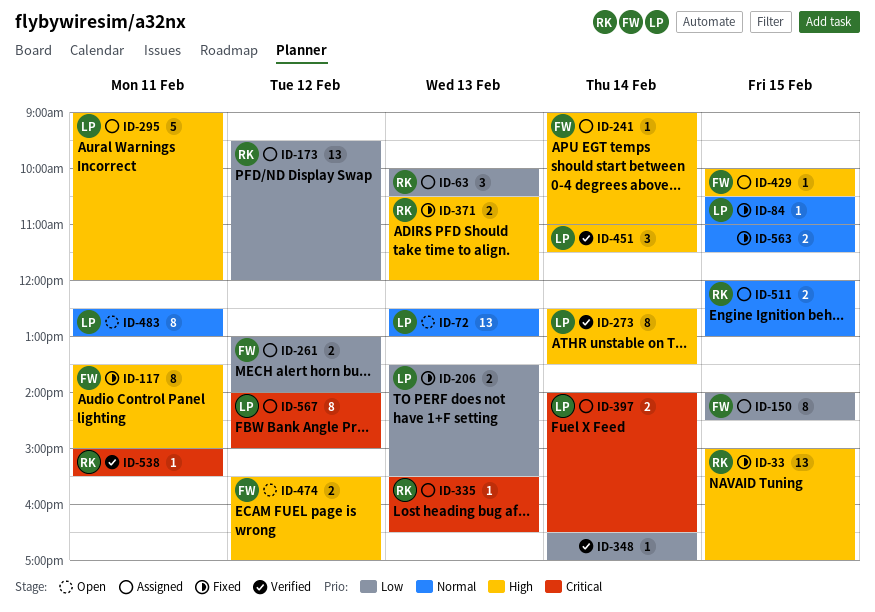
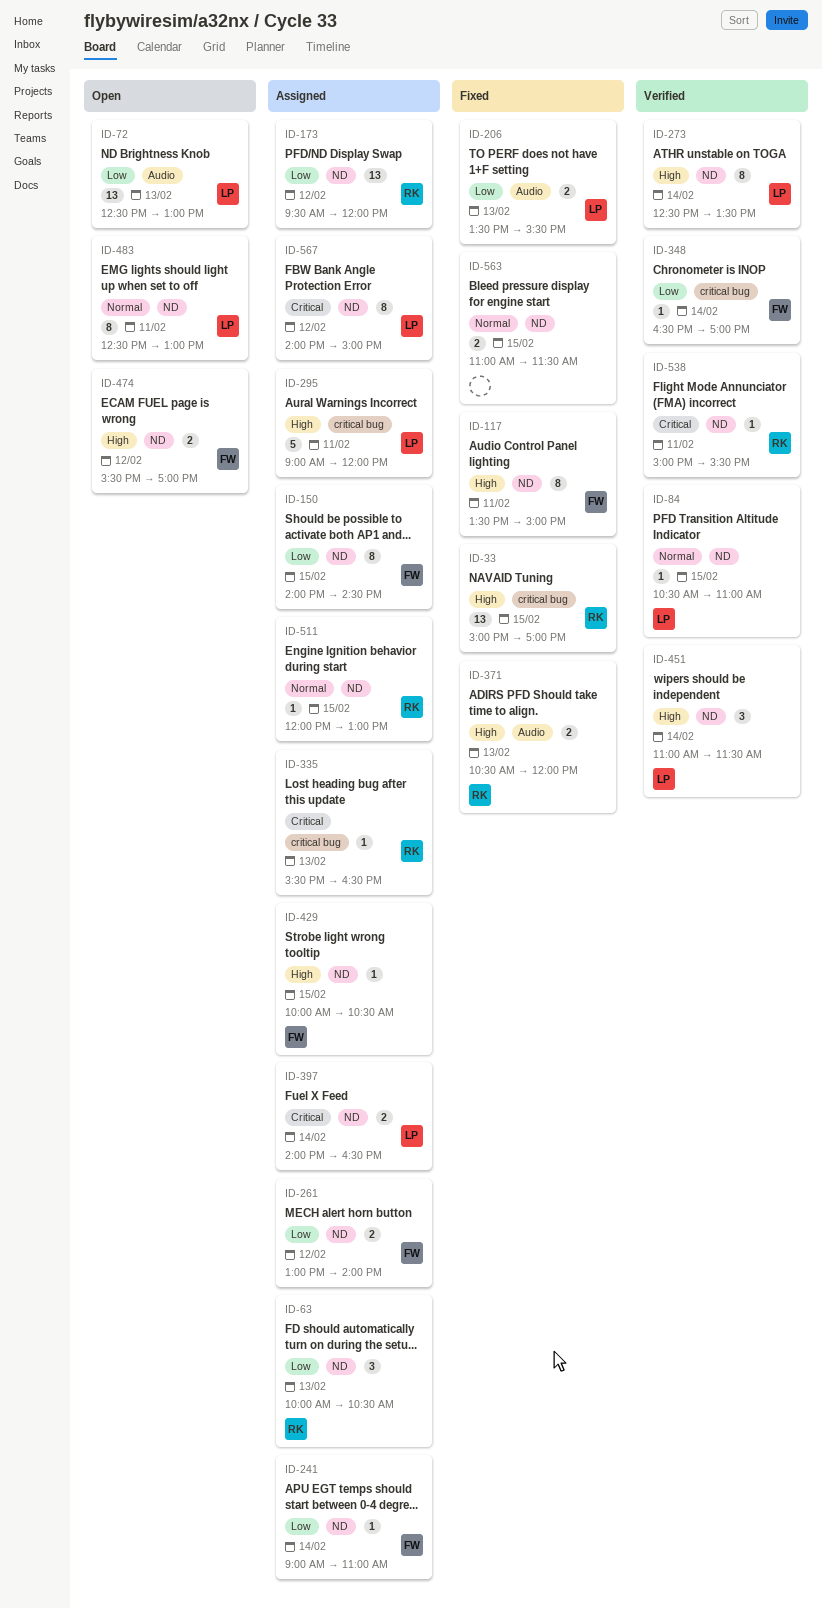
ID-72, priority: Normal -> Low
ID-84, status: Fixed -> Verified
ID-241, priority: High -> Low
ID-348, owner: none -> FW
ID-511, estimate: 2 -> 1

